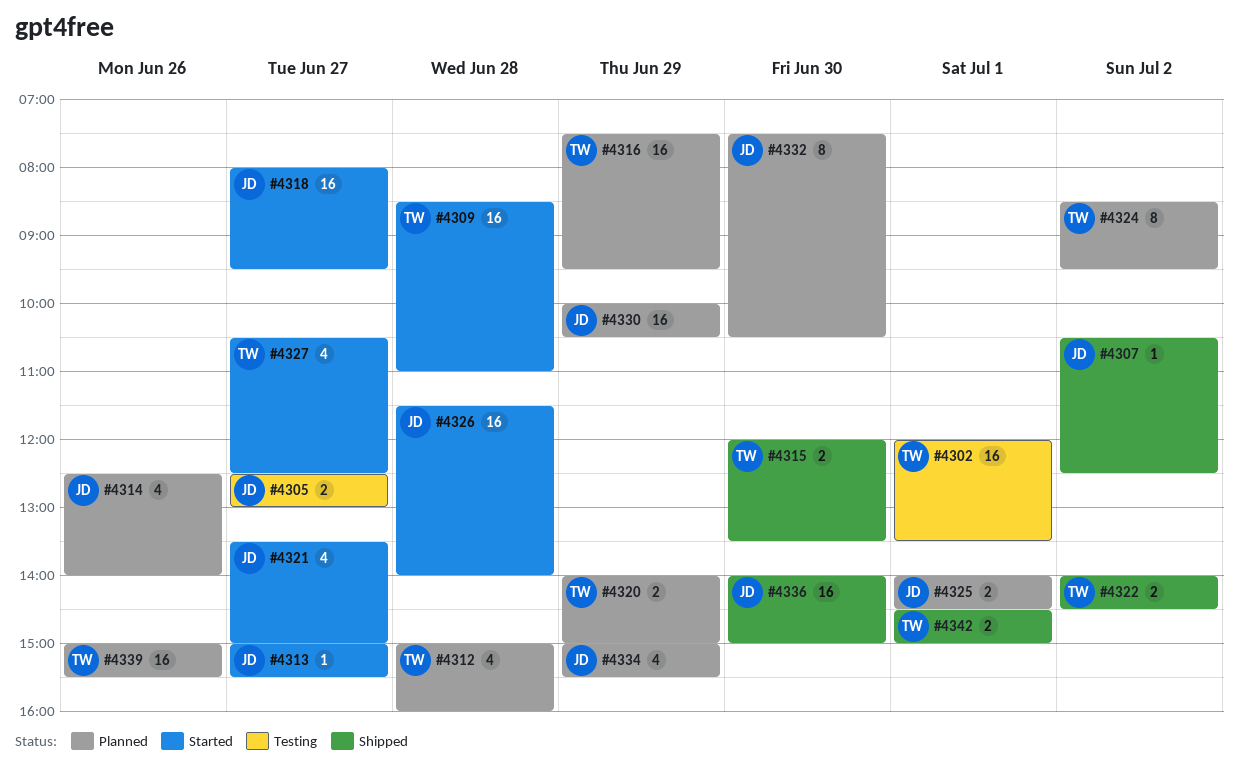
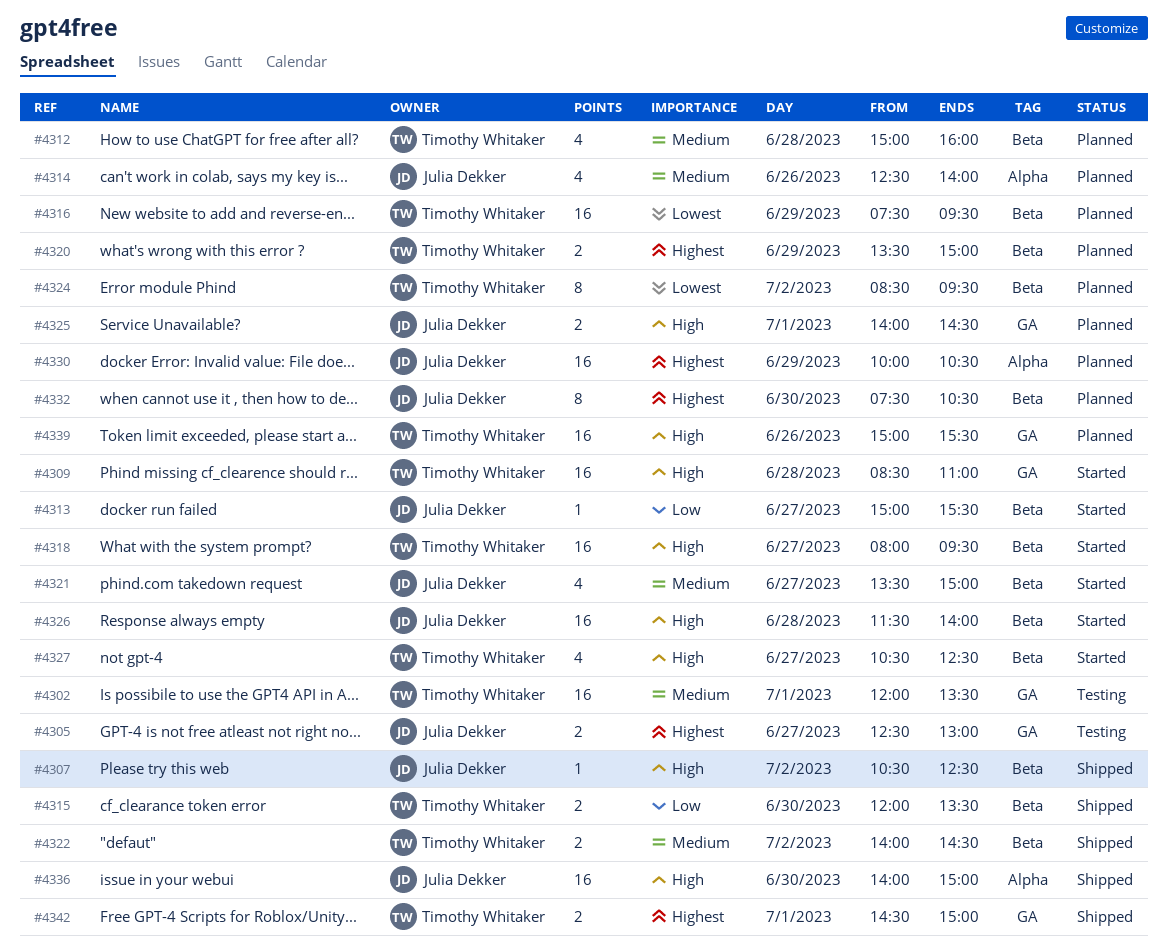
#4318, owner: Julia Dekker -> Timothy Whitaker
#4320, begins: 14:00 -> 13:30
#4334: present -> none

